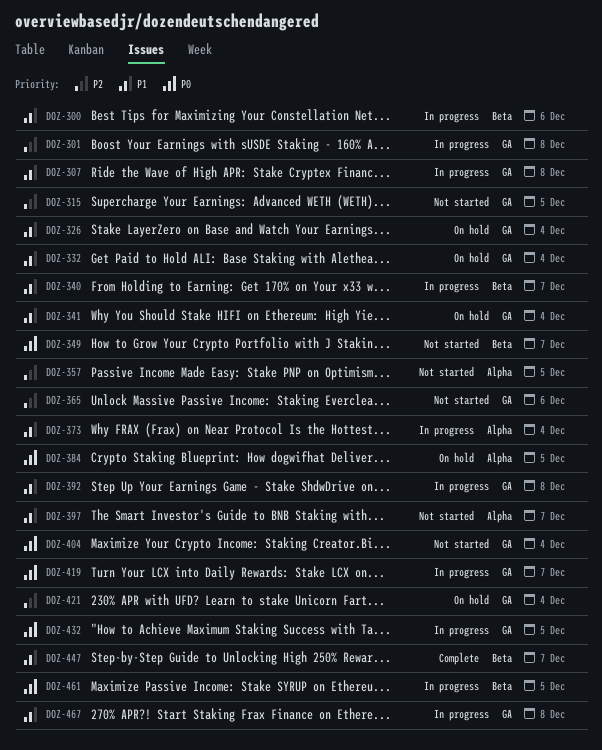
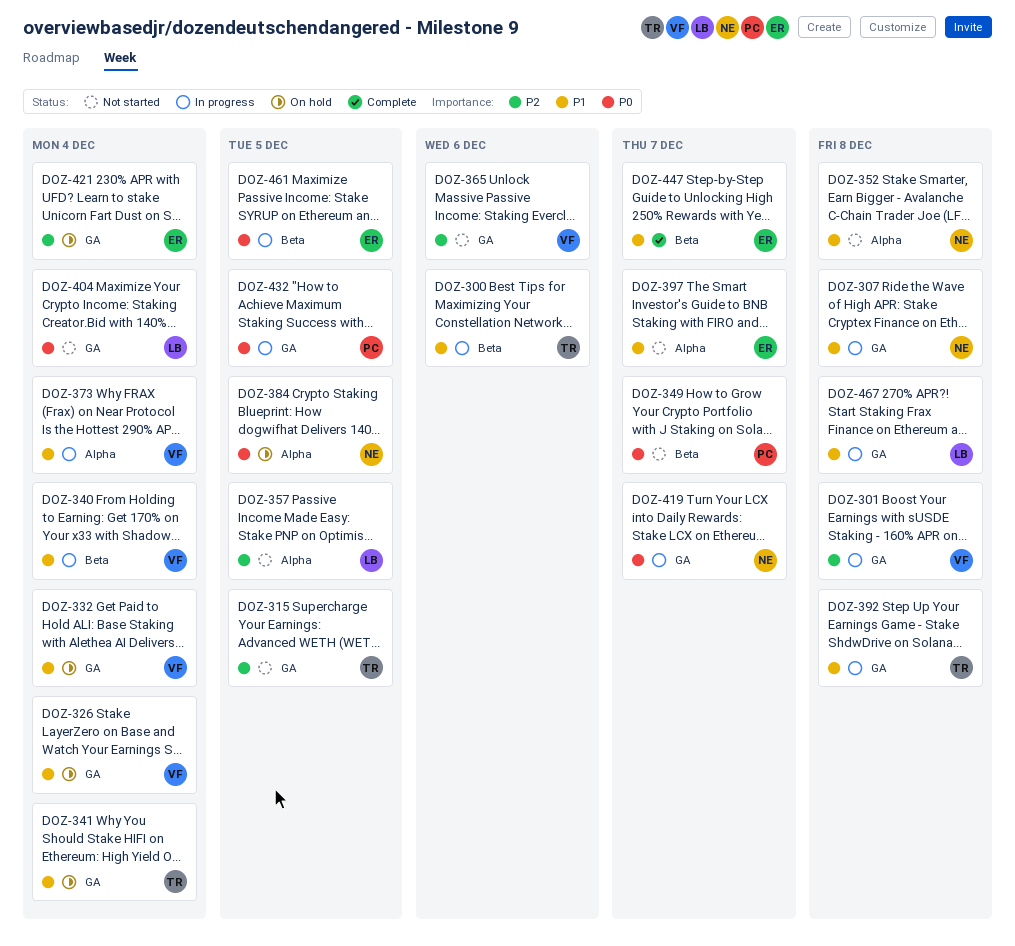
DOZ-340, due: Dec 7 -> Dec 4
DOZ-352: none -> present

